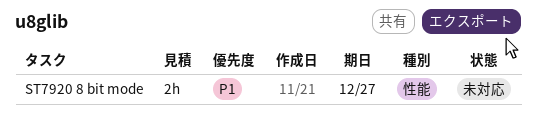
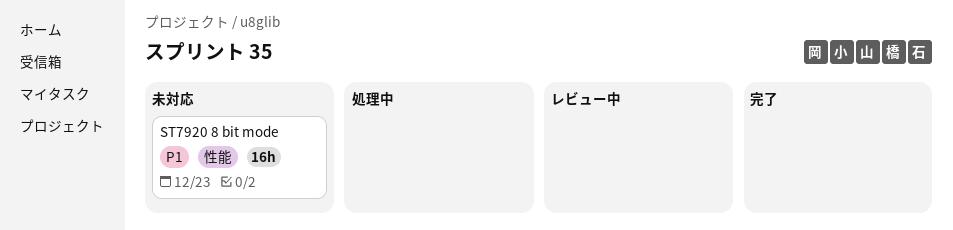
ST7920 8 bit mode, estimate: 2h -> 16h
ST7920 8 bit mode, due: Dec 27 -> Dec 23

